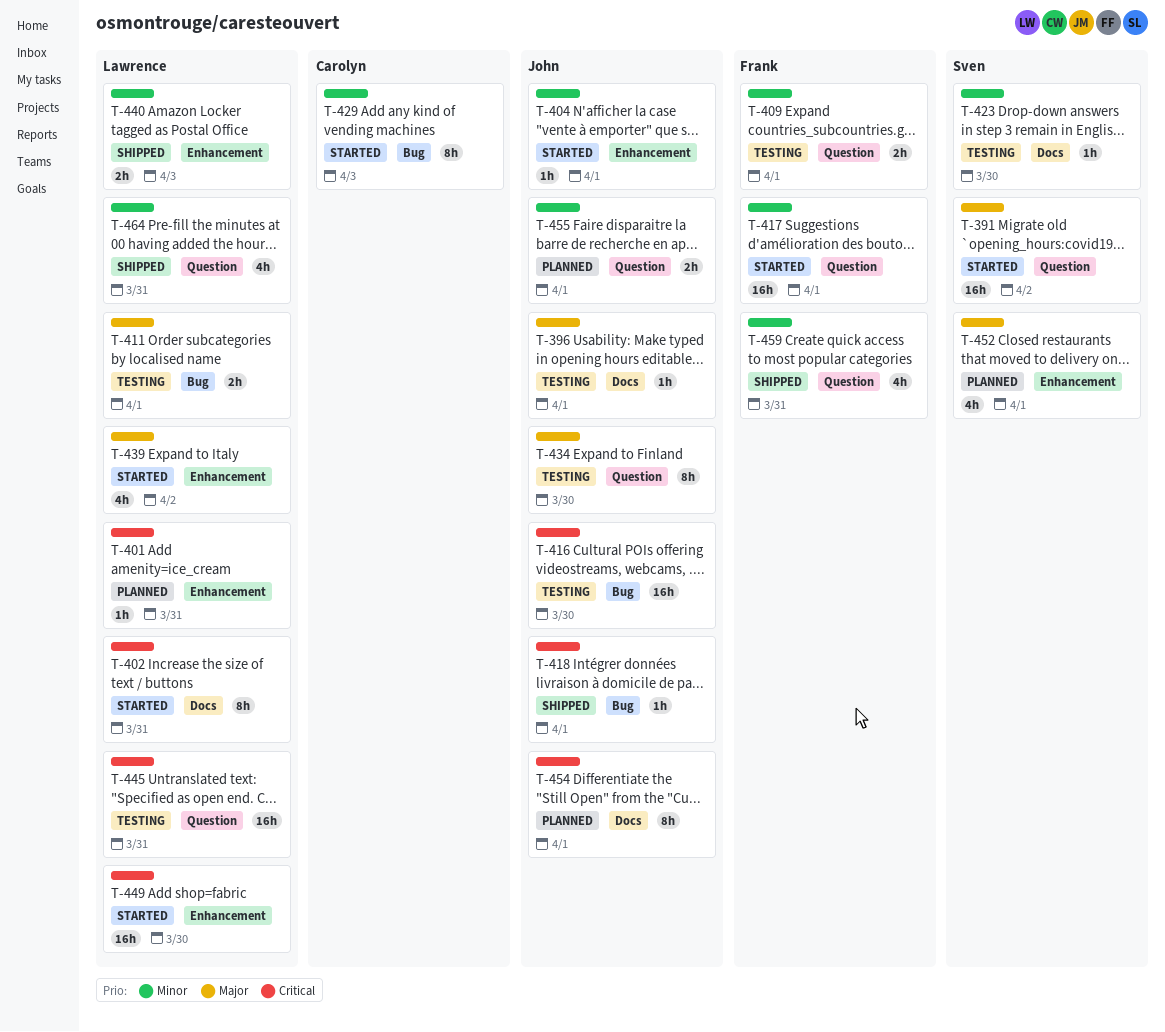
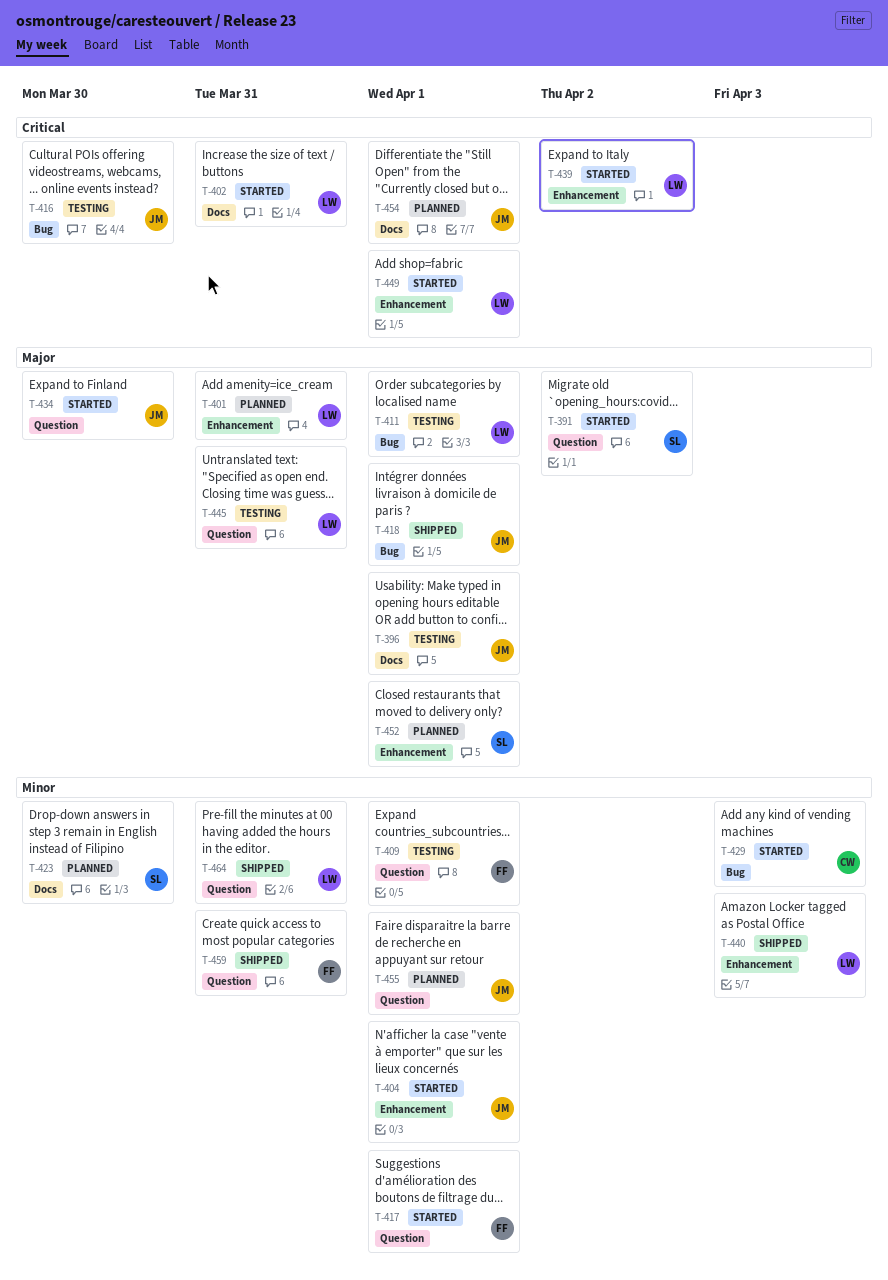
T-401, priority: Critical -> Major
T-418, priority: Critical -> Major
T-423, status: Testing -> Planned
T-434, status: Testing -> Started
T-439, priority: Major -> Critical
T-445, priority: Critical -> Major
T-449, due: Mar 30 -> Apr 1

